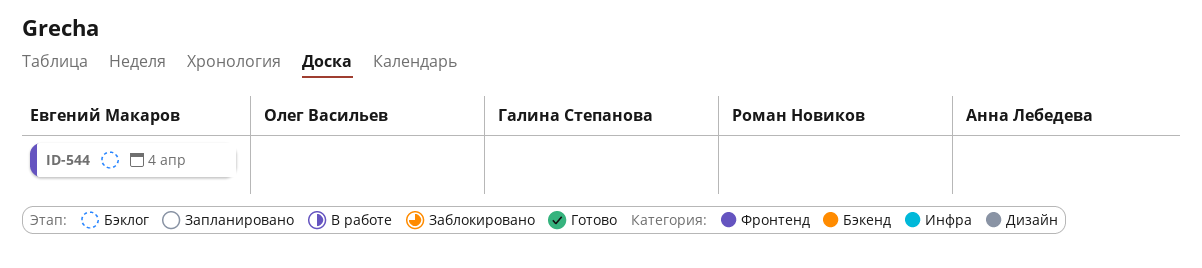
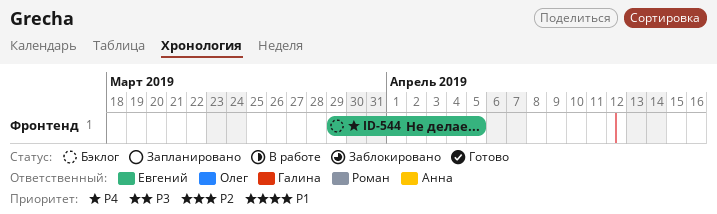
ID-544, due: Apr 4 -> Apr 5

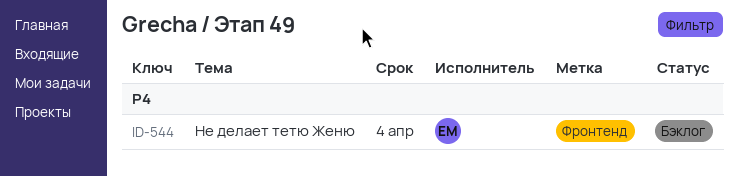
ID-544, due: Apr 5 -> Apr 4

